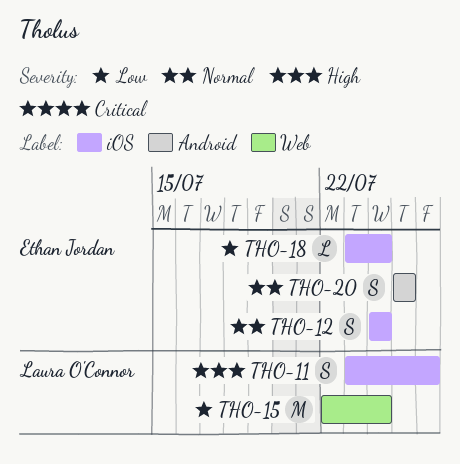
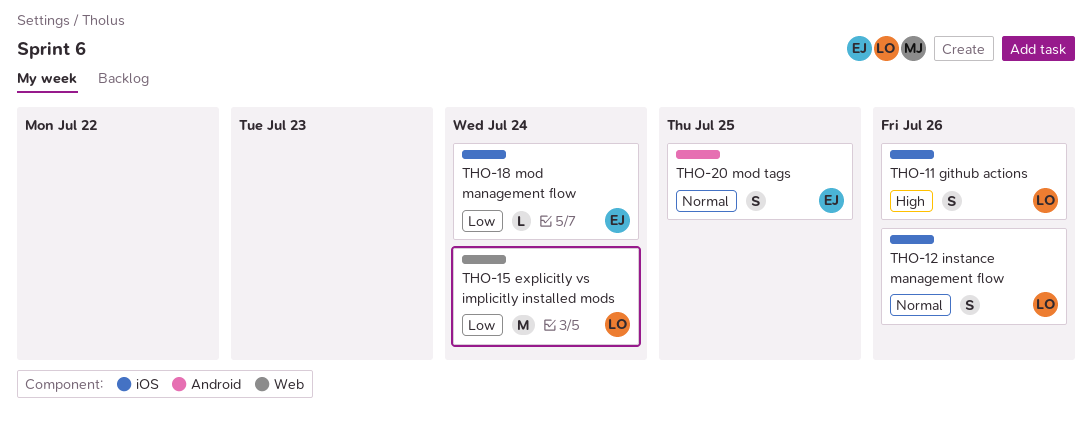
THO-12, owner: Ethan Jordan -> Laura O'Connor
THO-12, due: Jul 24 -> Jul 26

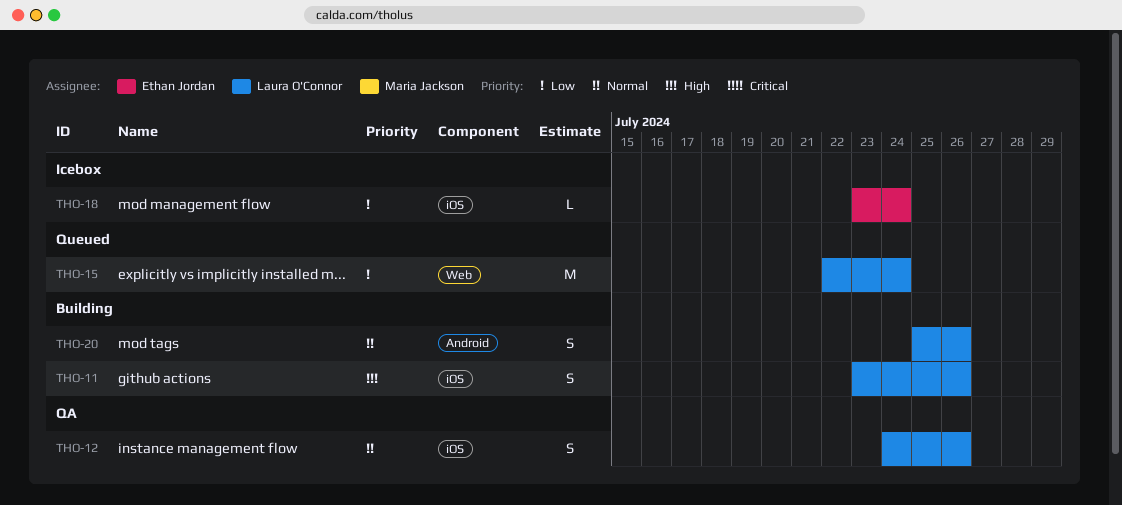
THO-20, owner: Ethan Jordan -> Laura O'Connor
THO-20, due: Jul 25 -> Jul 26

